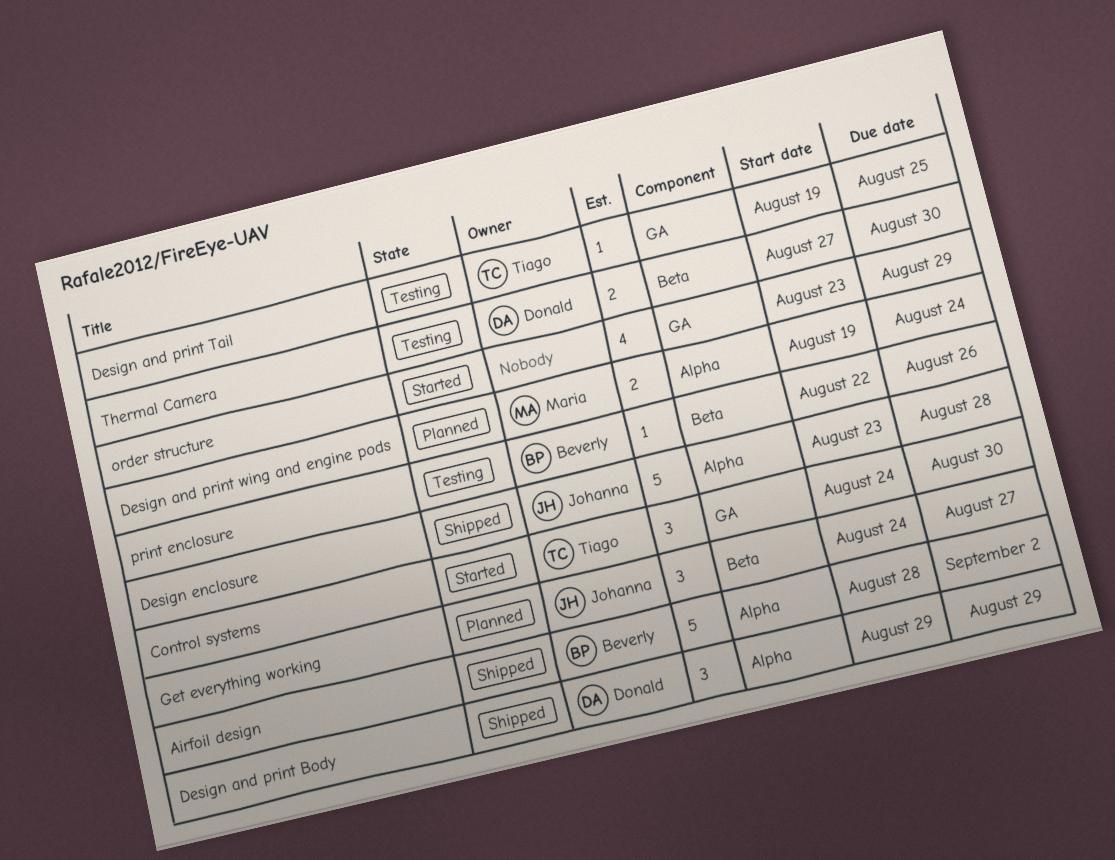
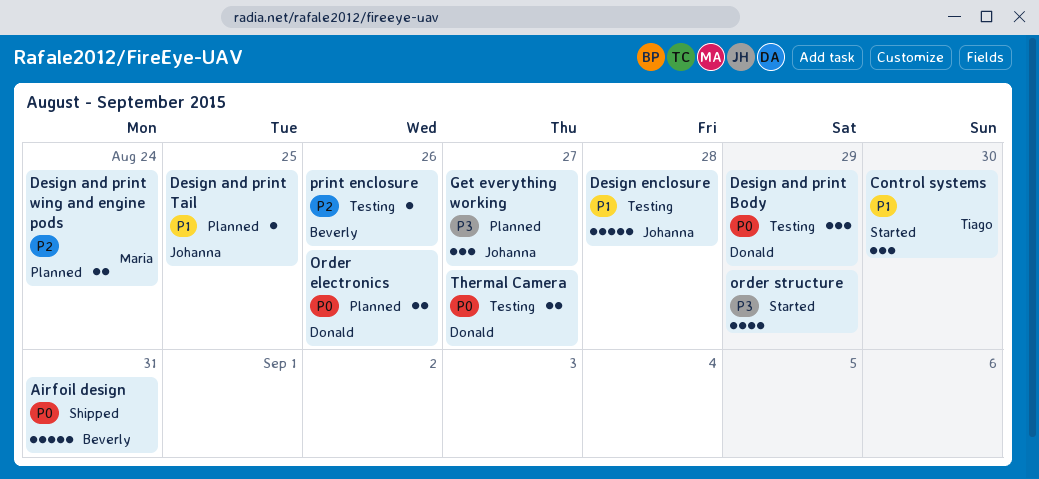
Airfoil design, due: Sep 2 -> Aug 31
Design and print Body, status: Shipped -> Testing
Design and print Tail, status: Testing -> Planned
Design and print Tail, owner: Tiago -> Johanna
Design enclosure, status: Shipped -> Testing
Order electronics: none -> present
Thermal Camera, due: Aug 30 -> Aug 27

